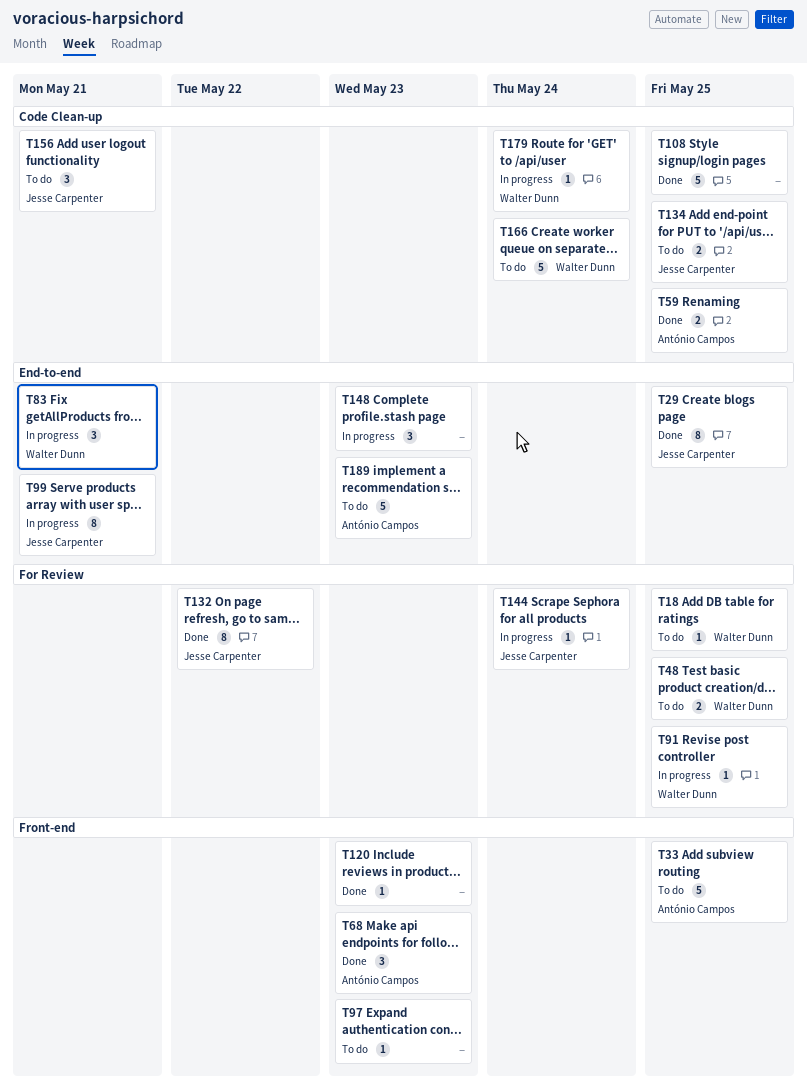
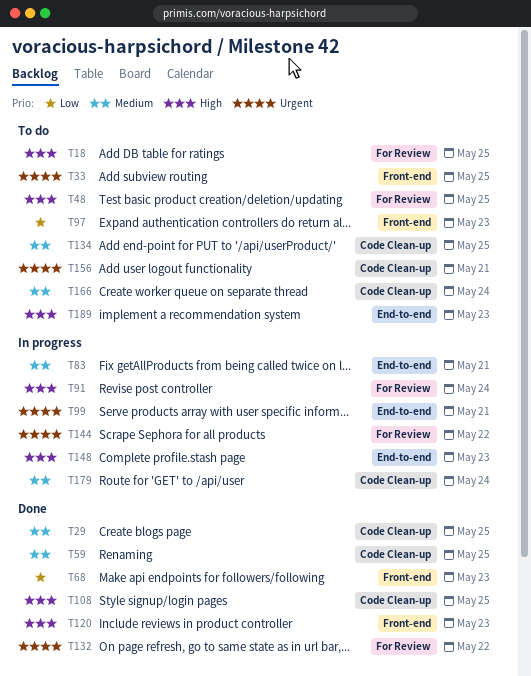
T29, label: End-to-end -> Code Clean-up
T91, due: May 25 -> May 24
T144, due: May 24 -> May 22

